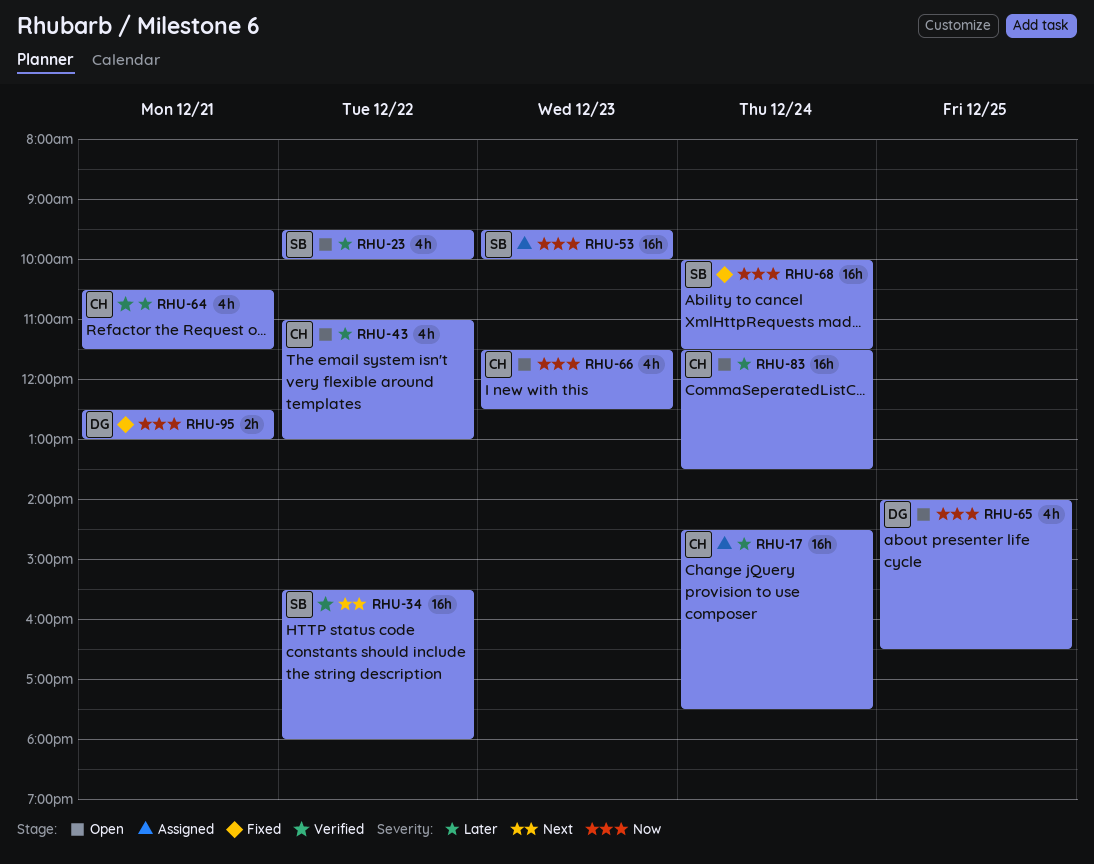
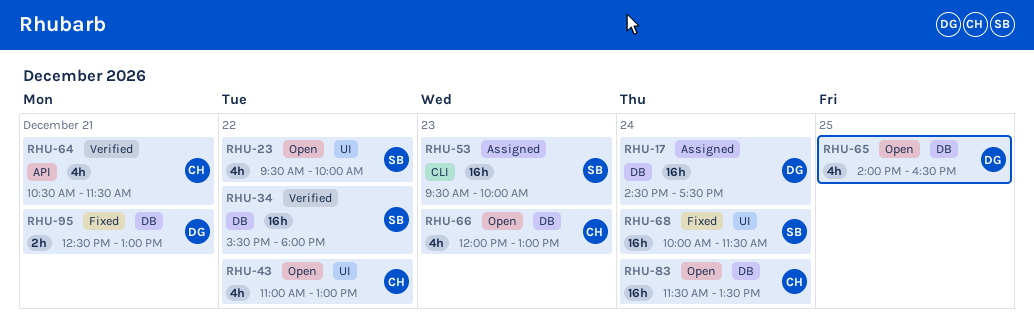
RHU-17, owner: CH -> DG
RHU-66, begins: 11:30 -> 12:00
RHU-66, ends: 12:30 -> 13:00

